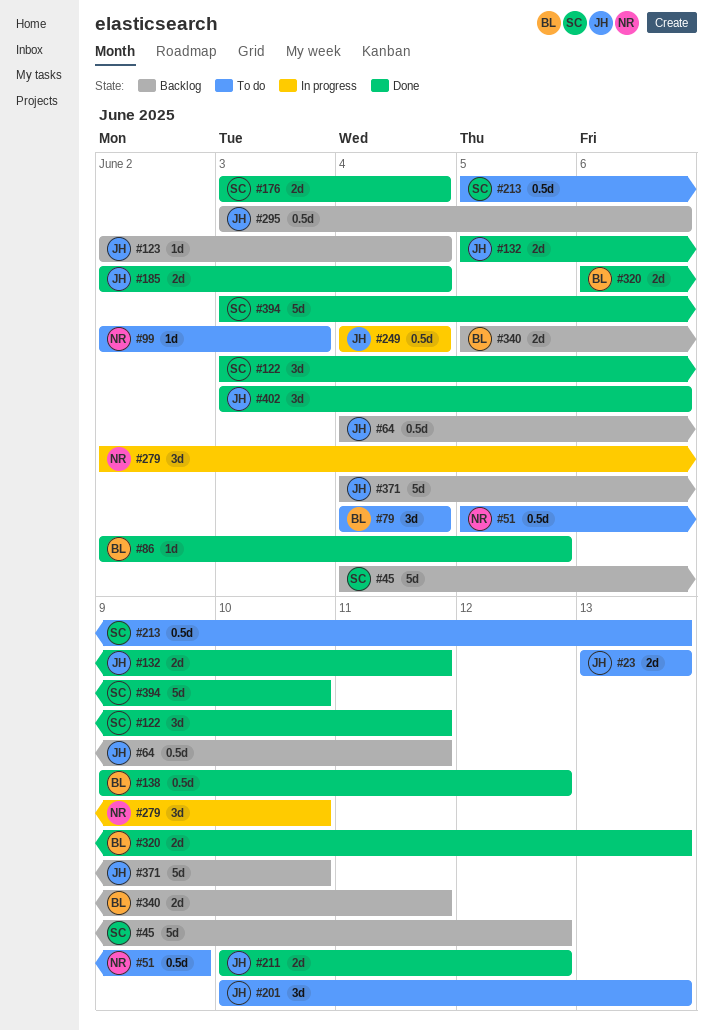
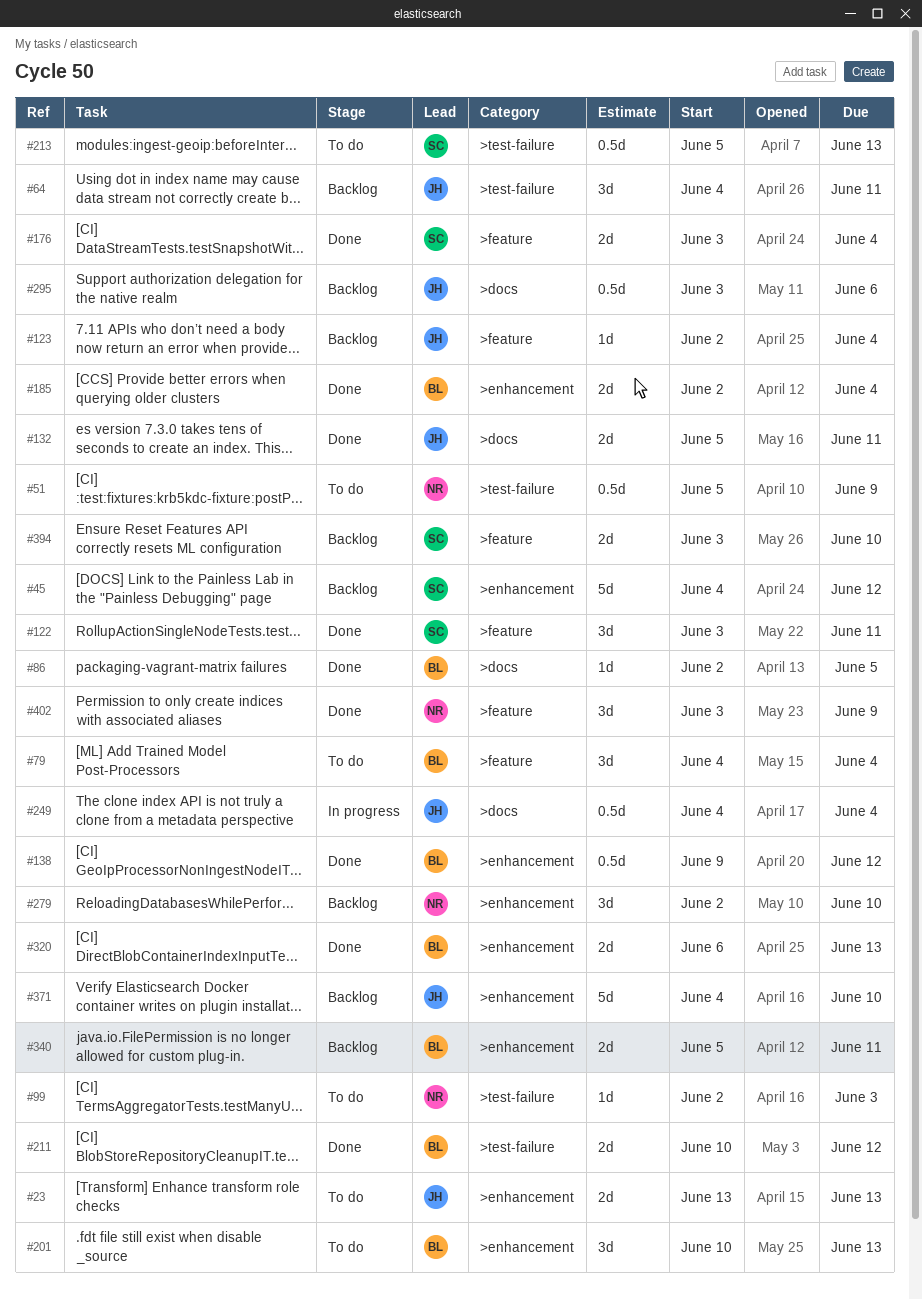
#64, estimate: 0.5d -> 3d
#185, owner: JH -> BL
#201, owner: JH -> BL
#211, owner: JH -> BL
#279, status: In progress -> Backlog
#394, status: Done -> Backlog
#394, estimate: 5d -> 2d
#402, owner: JH -> NR
#402, due: Jun 6 -> Jun 9

